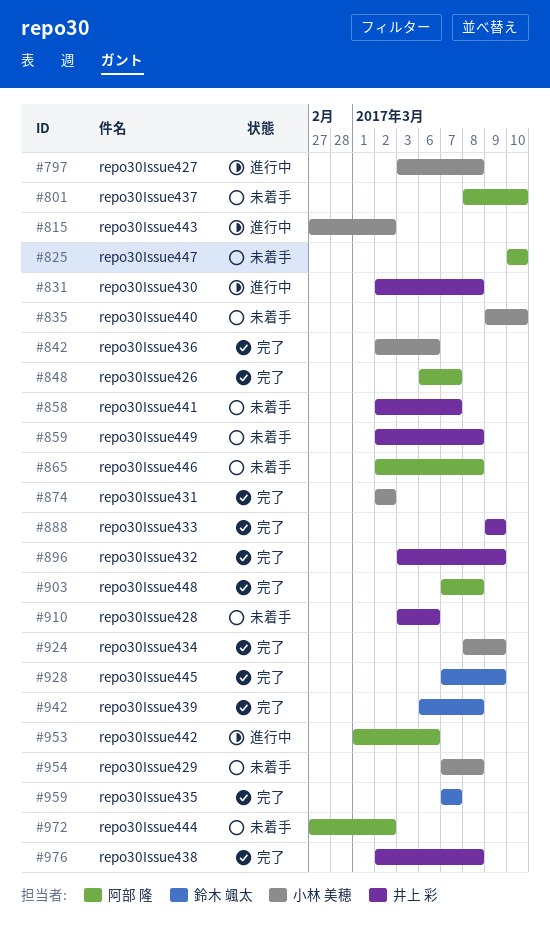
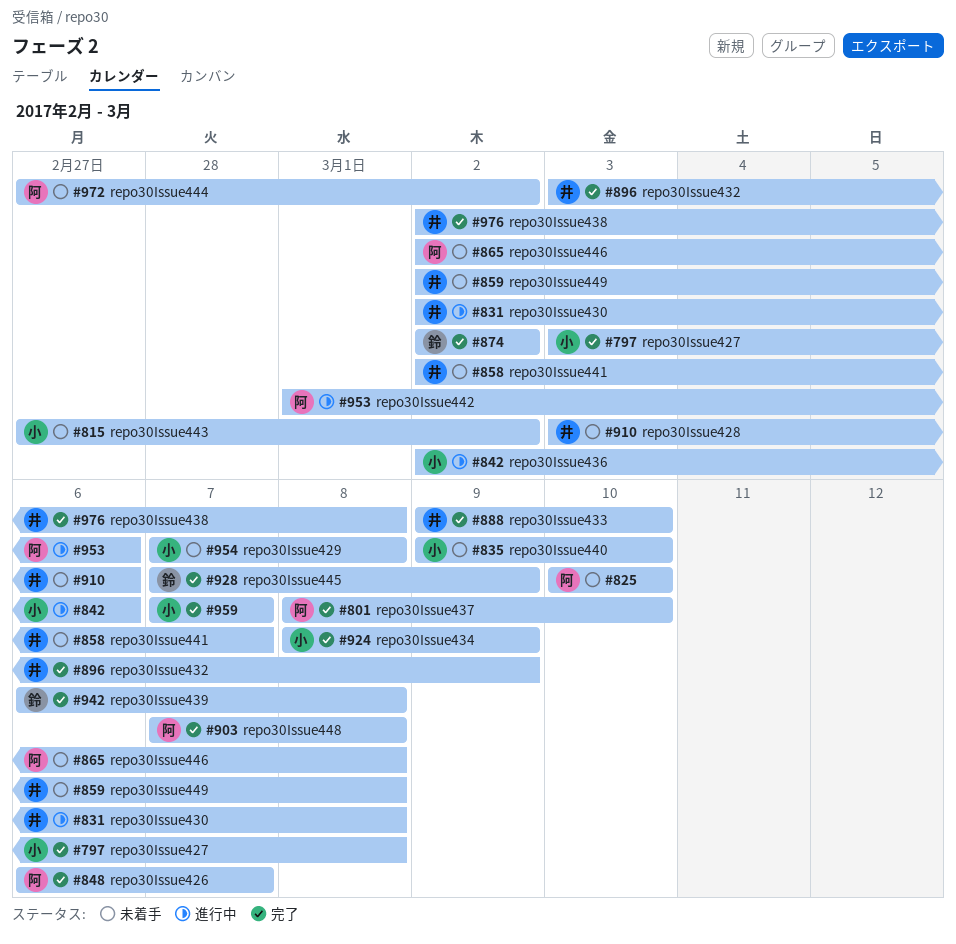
#797, status: 進行中 -> 完了
#801, status: 未着手 -> 完了
#815, status: 進行中 -> 未着手
#842, status: 完了 -> 進行中
#874, owner: 小林 美穂 -> 鈴木 颯太
#888, due: Mar 9 -> Mar 10
#959, owner: 鈴木 颯太 -> 小林 美穂

